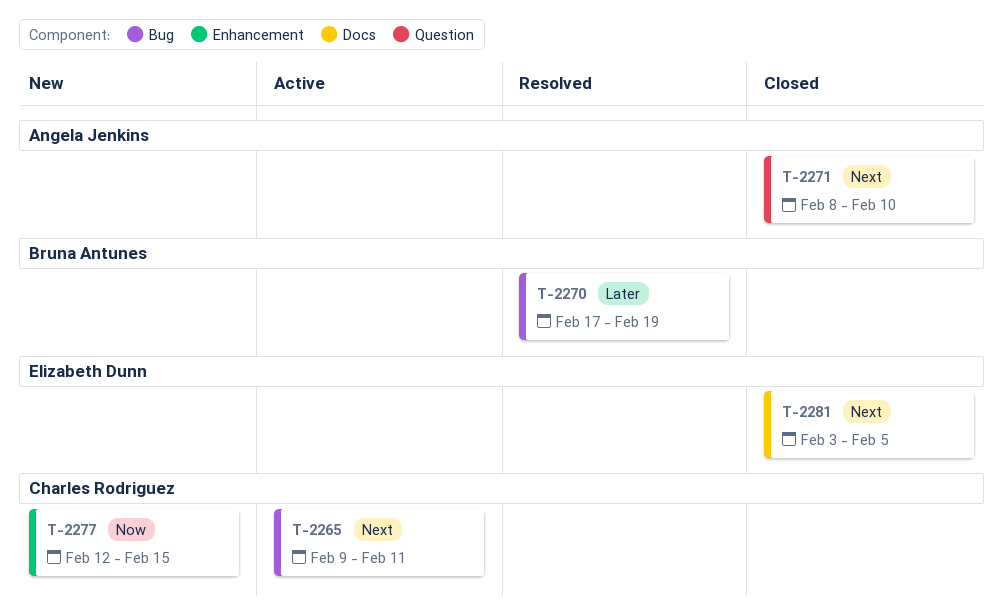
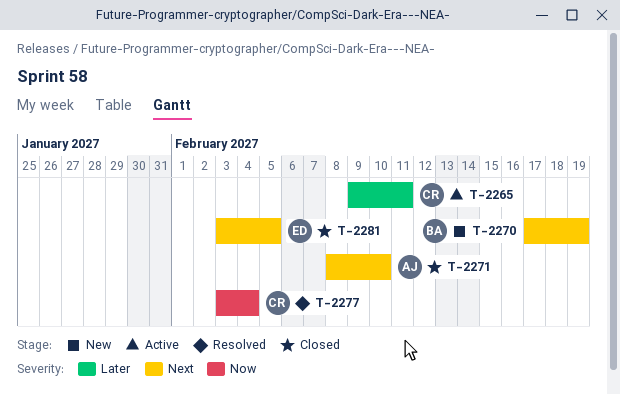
T-2265, priority: Next -> Later
T-2270, status: Resolved -> New
T-2270, priority: Later -> Next
T-2277, status: New -> Resolved
T-2277, start: Feb 12 -> Feb 3
T-2277, due: Feb 15 -> Feb 4

